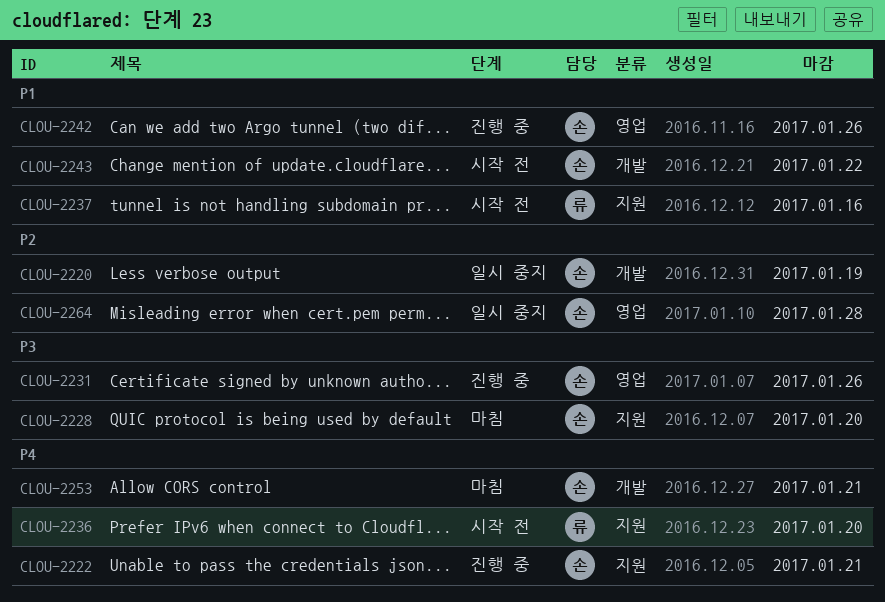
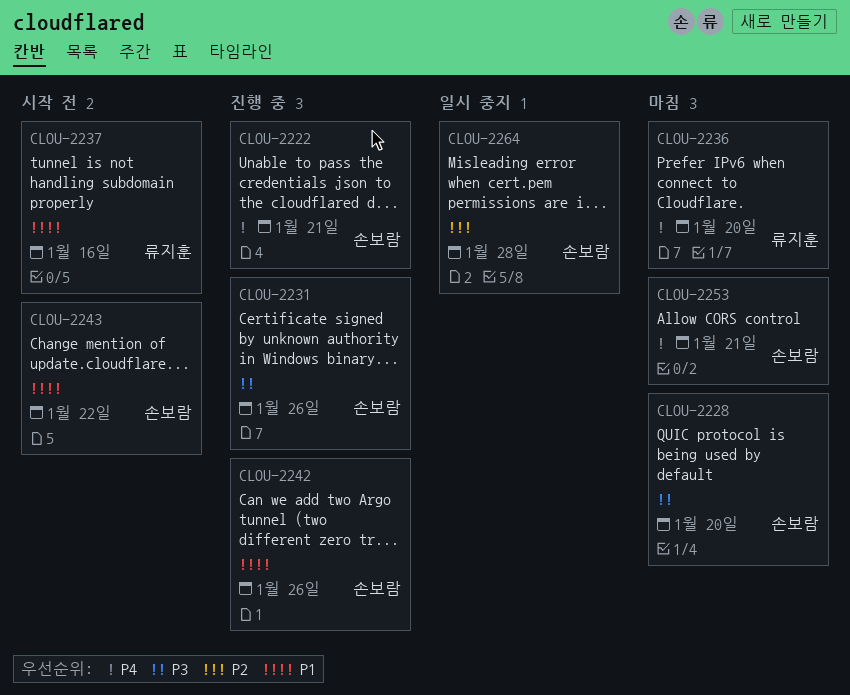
CLOU-2220: present -> none
CLOU-2236, status: 시작 전 -> 마침

